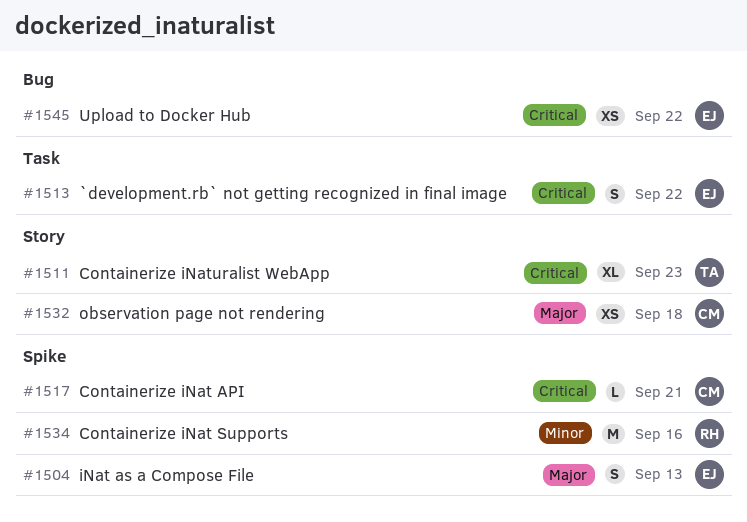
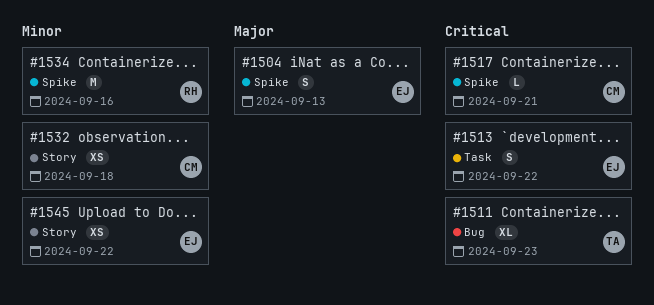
#1511, label: Story -> Bug
#1532, priority: Major -> Minor
#1545, priority: Critical -> Minor
#1545, label: Bug -> Story

